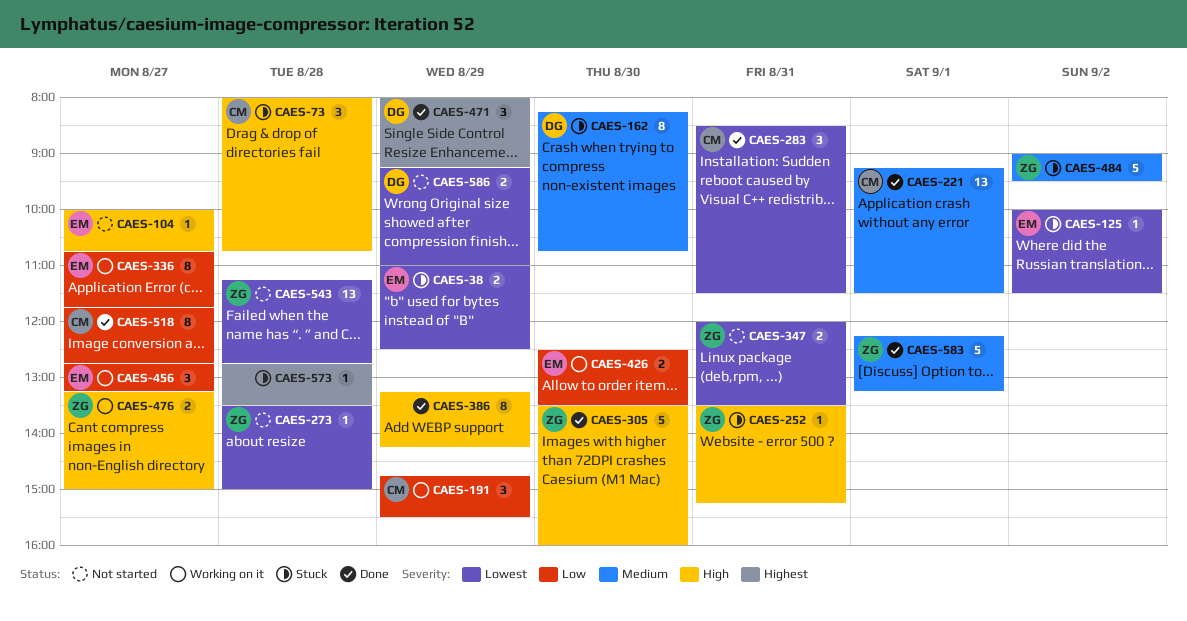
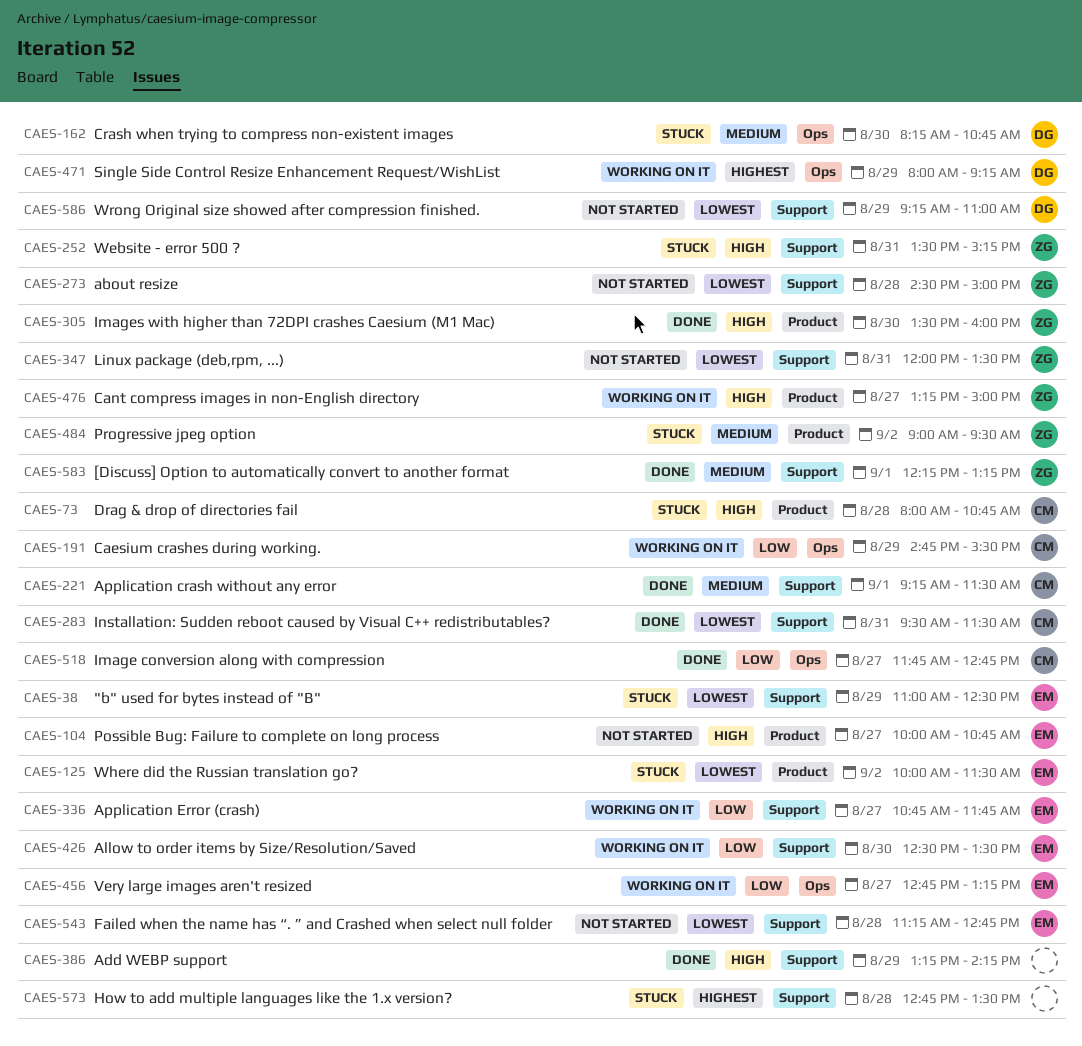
CAES-273, begins: 13:30 -> 14:30
CAES-283, begins: 08:30 -> 09:30
CAES-471, status: Done -> Working on it
CAES-543, owner: ZG -> EM

